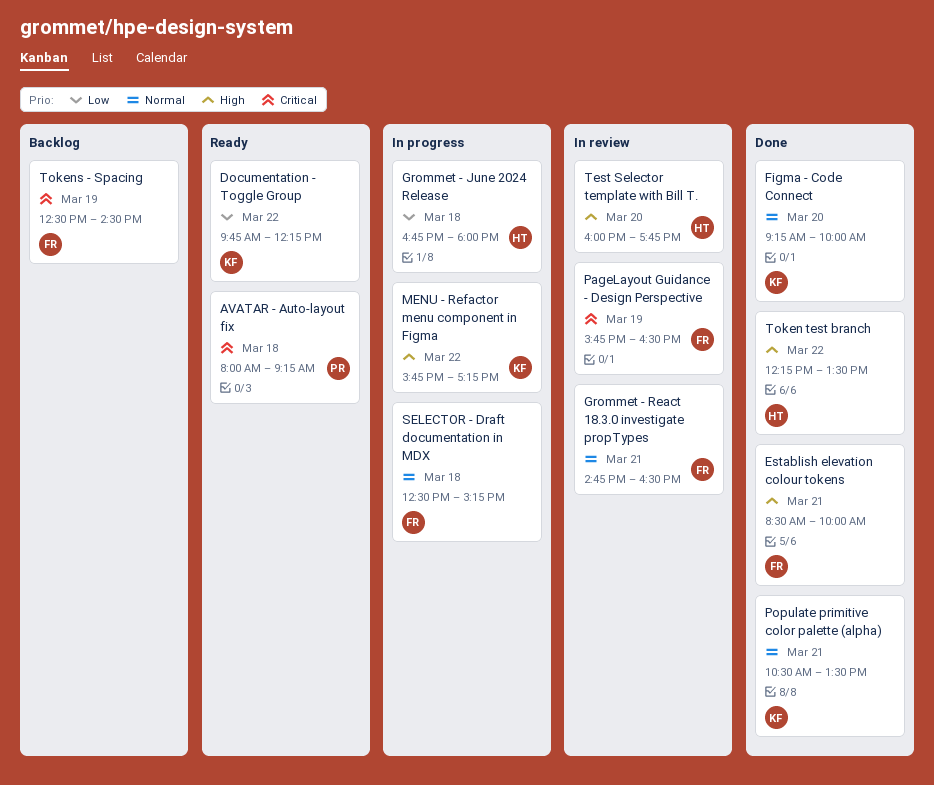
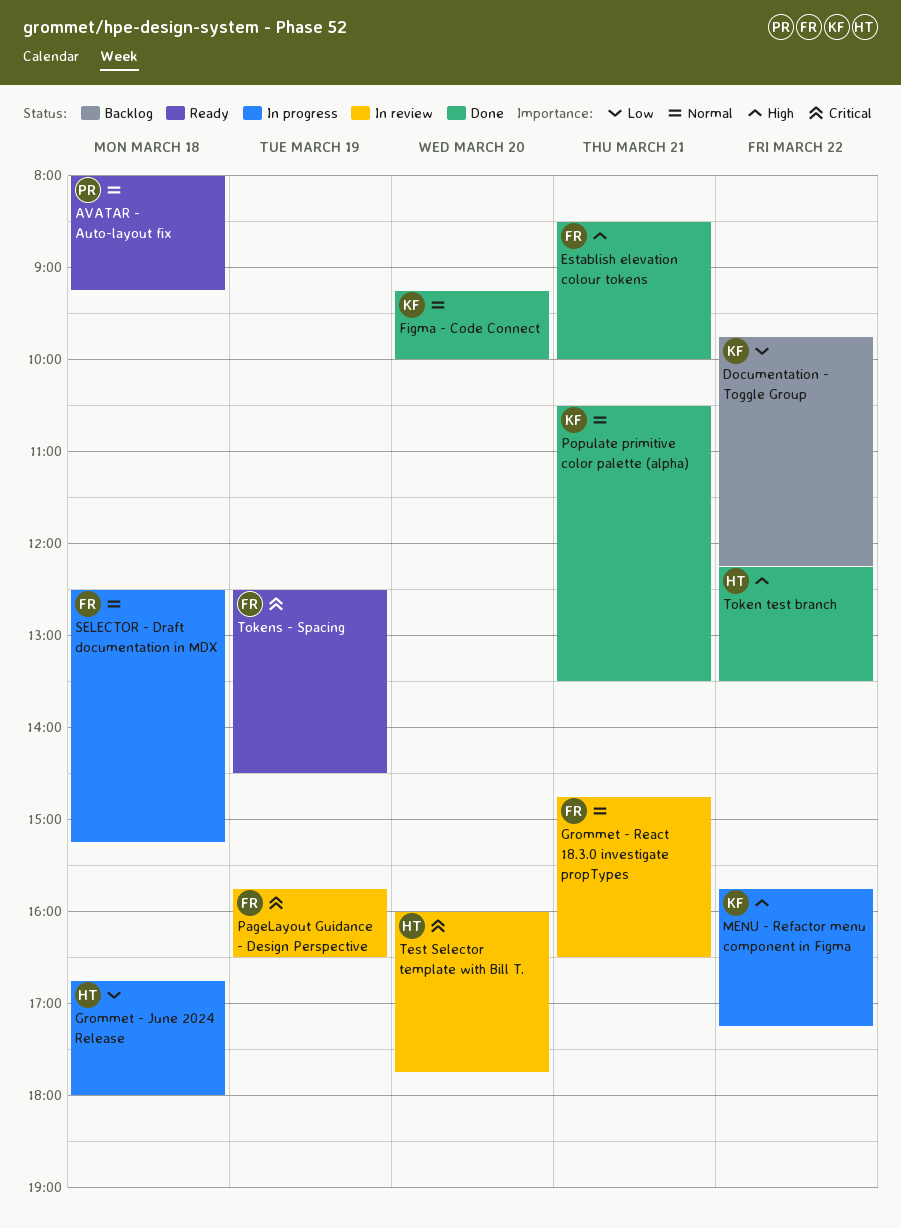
AVATAR - Auto-layout fix, priority: Critical -> Normal
Documentation - Toggle Group, status: Ready -> Backlog
Test Selector template with Bill T., priority: High -> Critical
Tokens - Spacing, status: Backlog -> Ready

